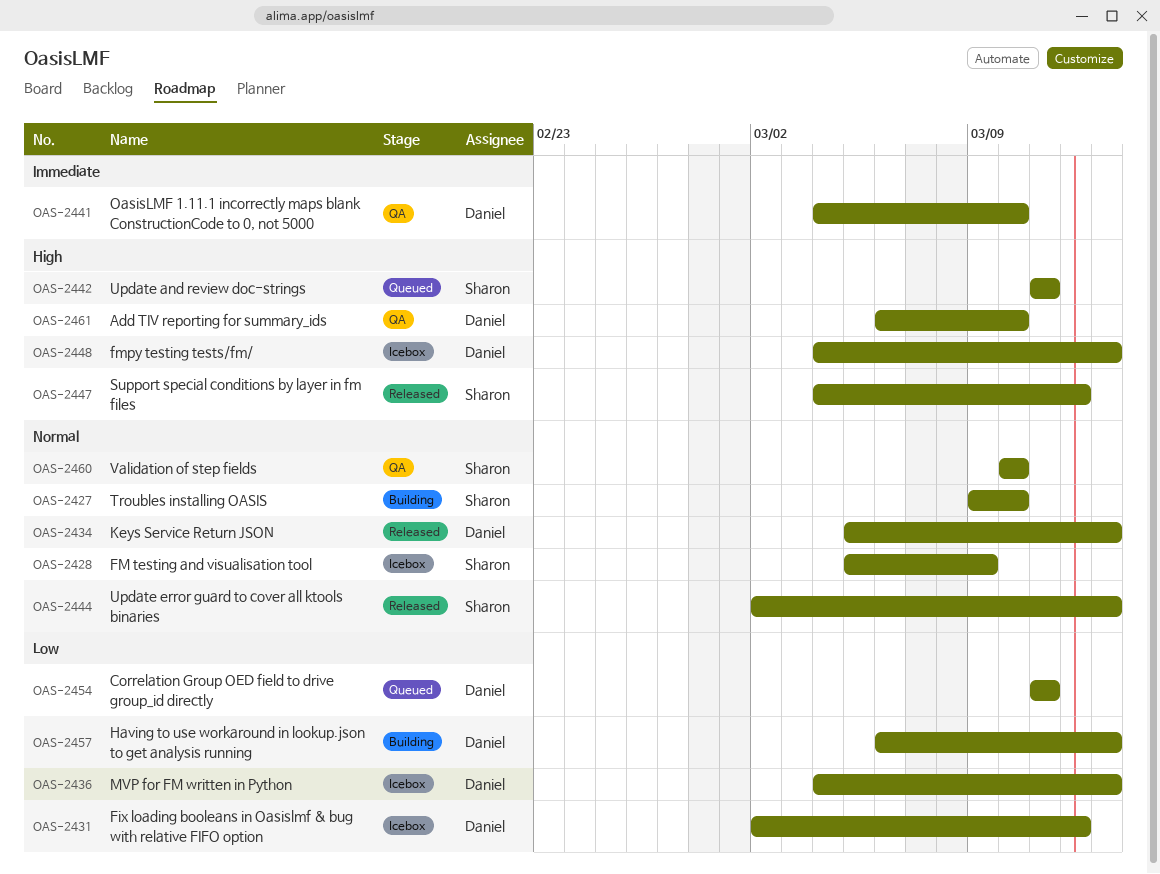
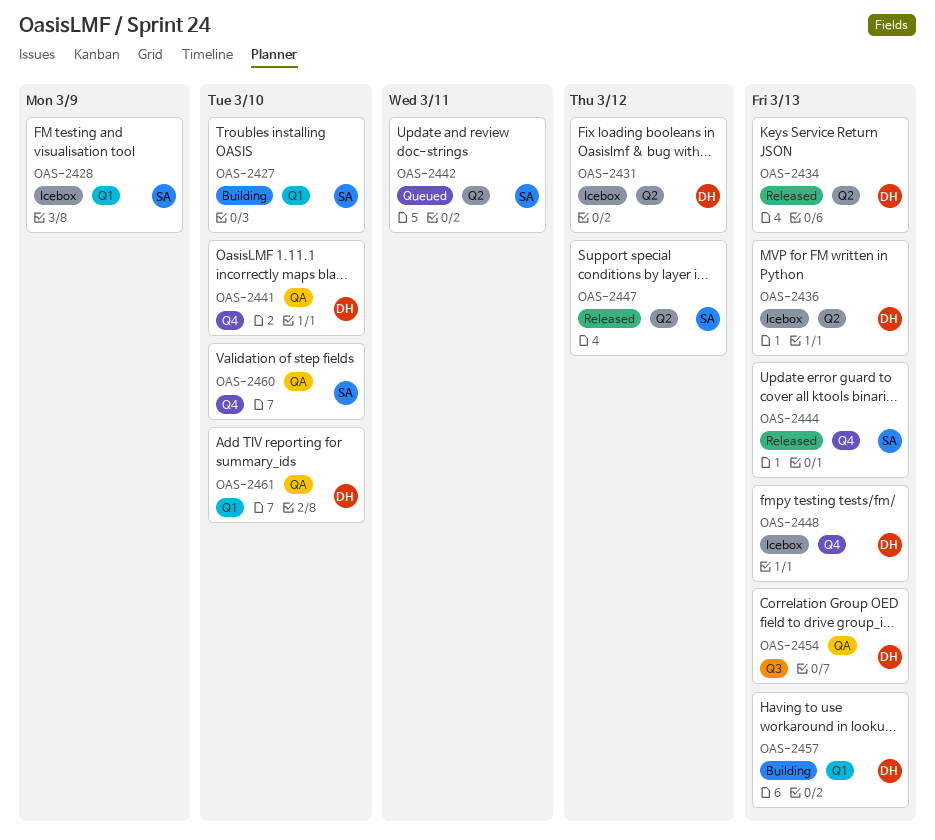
OAS-2454, status: Queued -> QA
OAS-2454, due: Mar 11 -> Mar 13

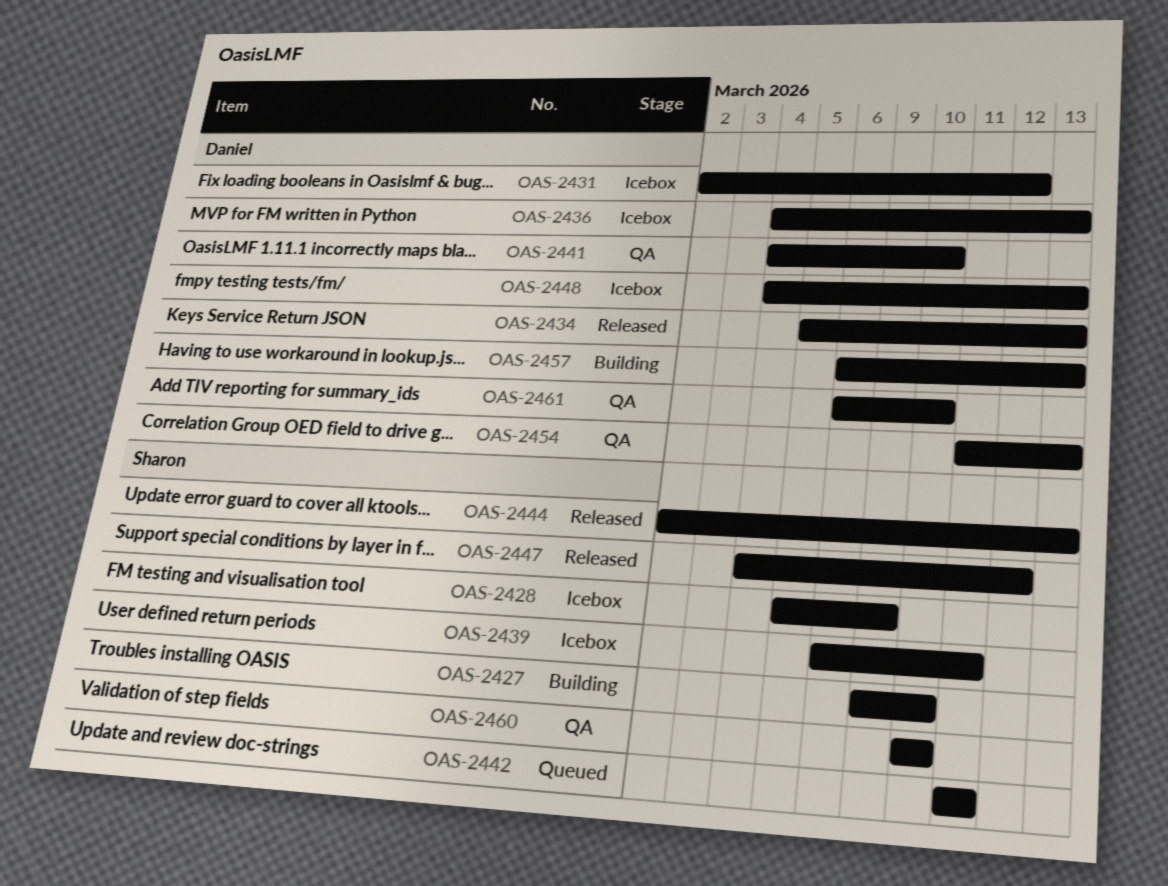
OAS-2439: none -> present

